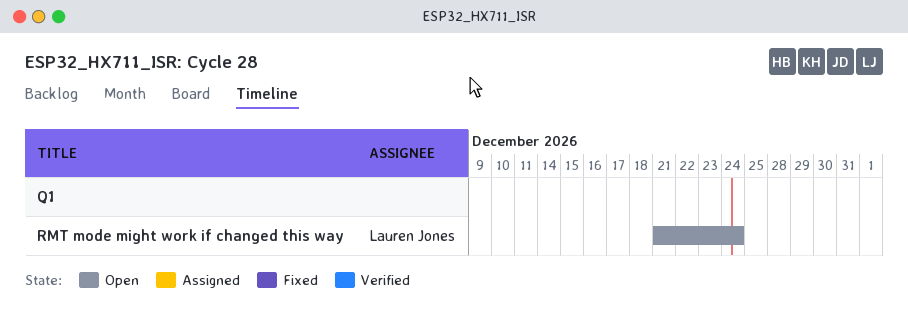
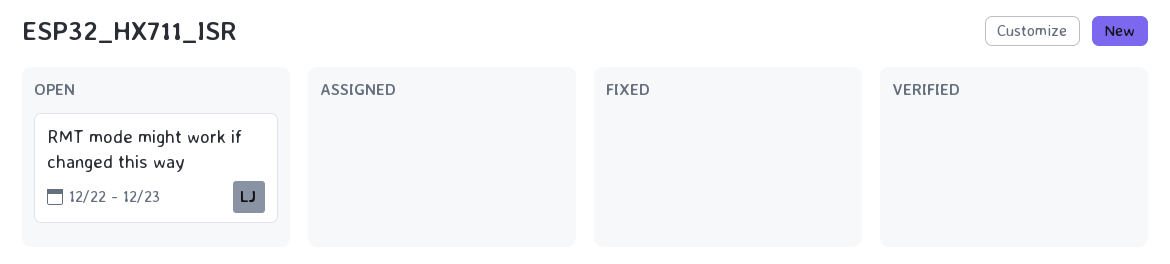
RMT mode might work if changed this way, start: Dec 21 -> Dec 22
RMT mode might work if changed this way, due: Dec 24 -> Dec 23

